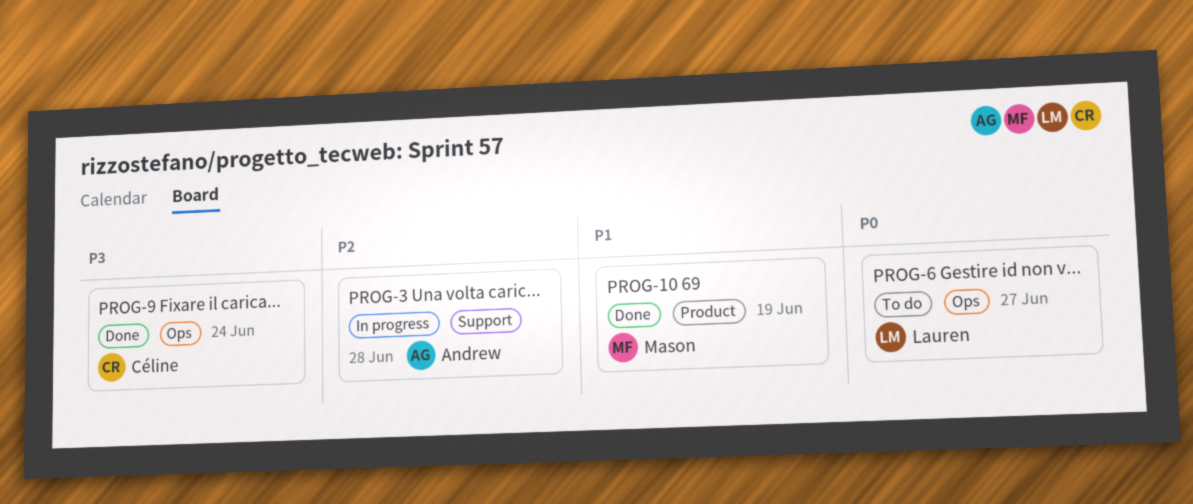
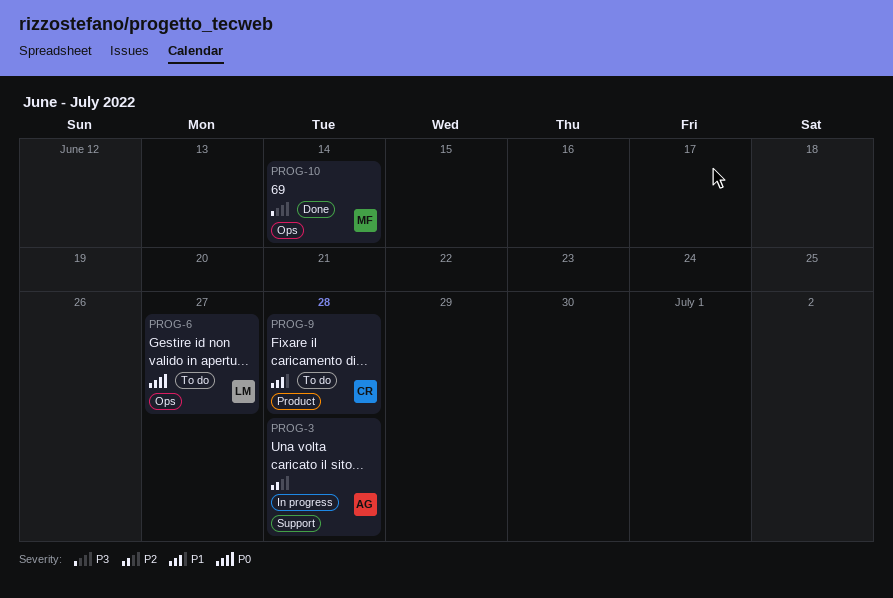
PROG-9, status: Done -> To do
PROG-9, priority: P3 -> P1
PROG-9, label: Ops -> Product
PROG-9, due: Jun 24 -> Jun 28
PROG-10, priority: P1 -> P3
PROG-10, label: Product -> Ops
PROG-10, due: Jun 19 -> Jun 14

